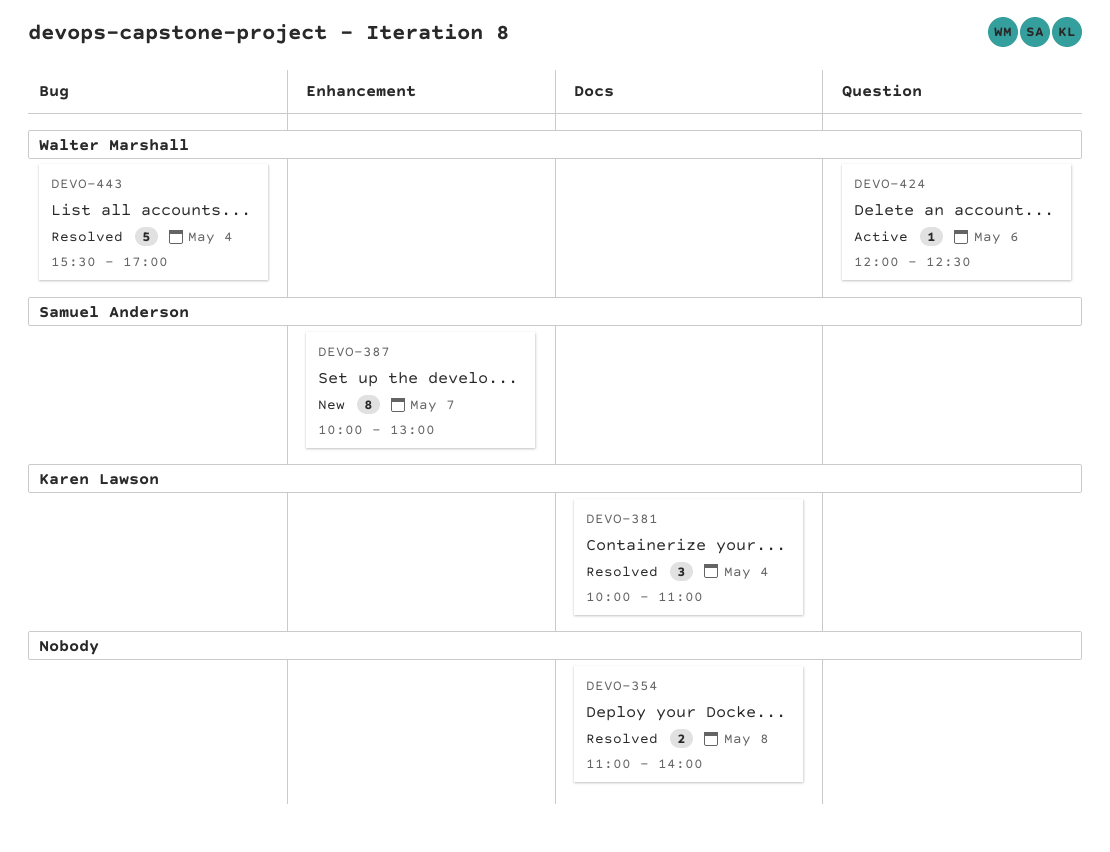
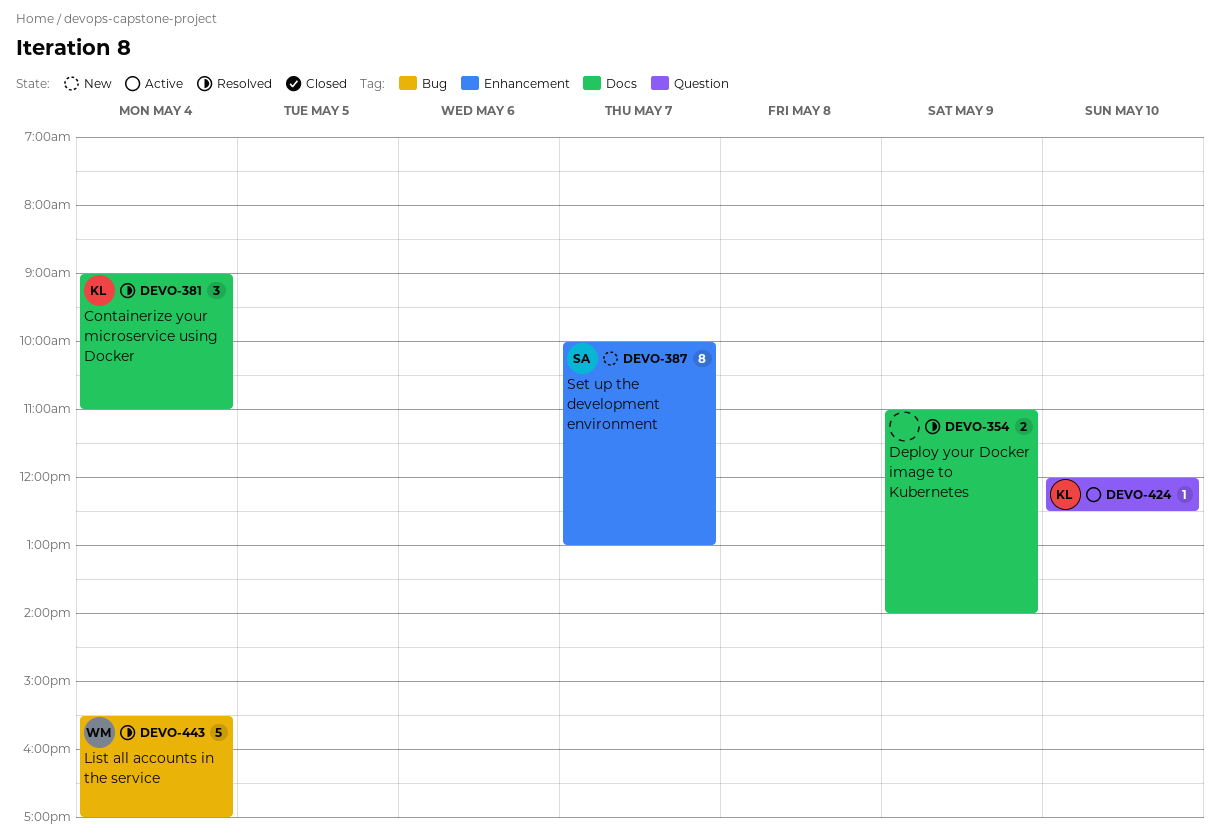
DEVO-354, day: May 8 -> May 9
DEVO-381, begins: 10:00 -> 09:00
DEVO-424, owner: Walter Marshall -> Karen Lawson
DEVO-424, day: May 6 -> May 10

